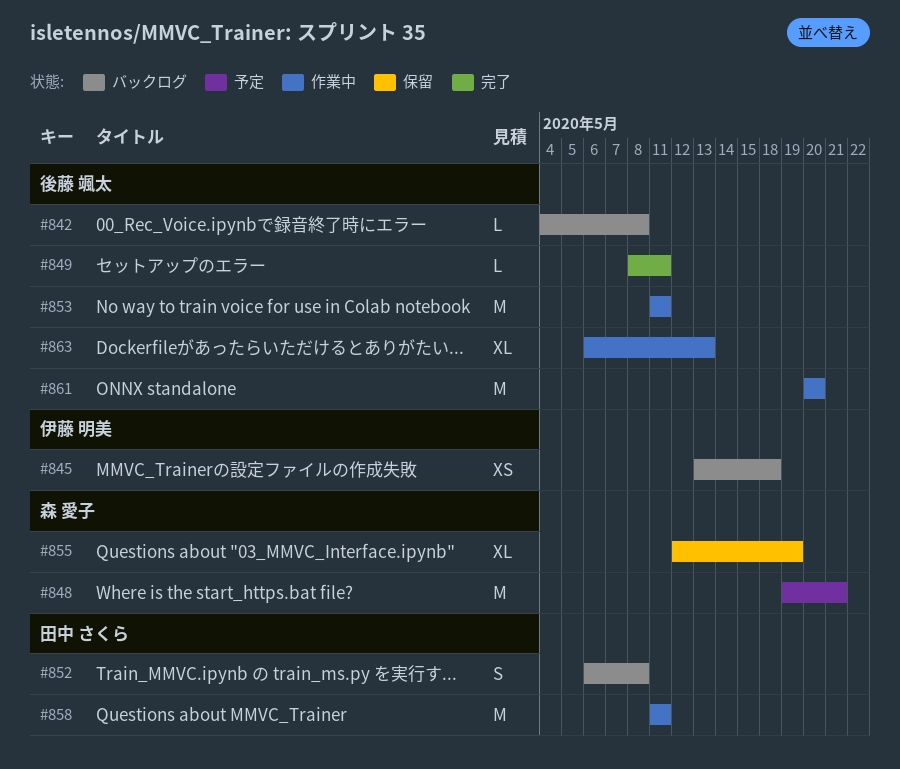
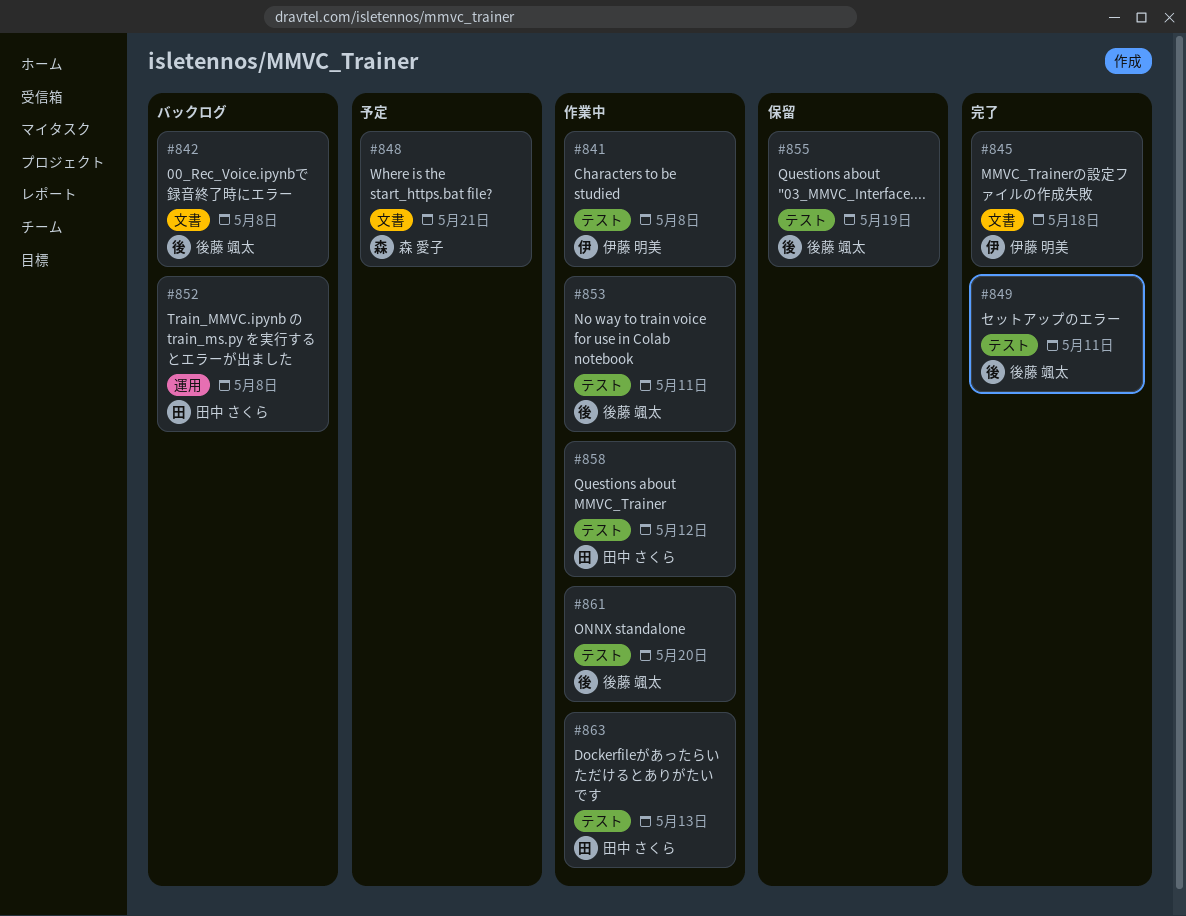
#841: none -> present
#845, status: バックログ -> 完了
#855, owner: 森 愛子 -> 後藤 颯太
#858, due: May 11 -> May 12
#863, owner: 後藤 颯太 -> 田中 さくら

